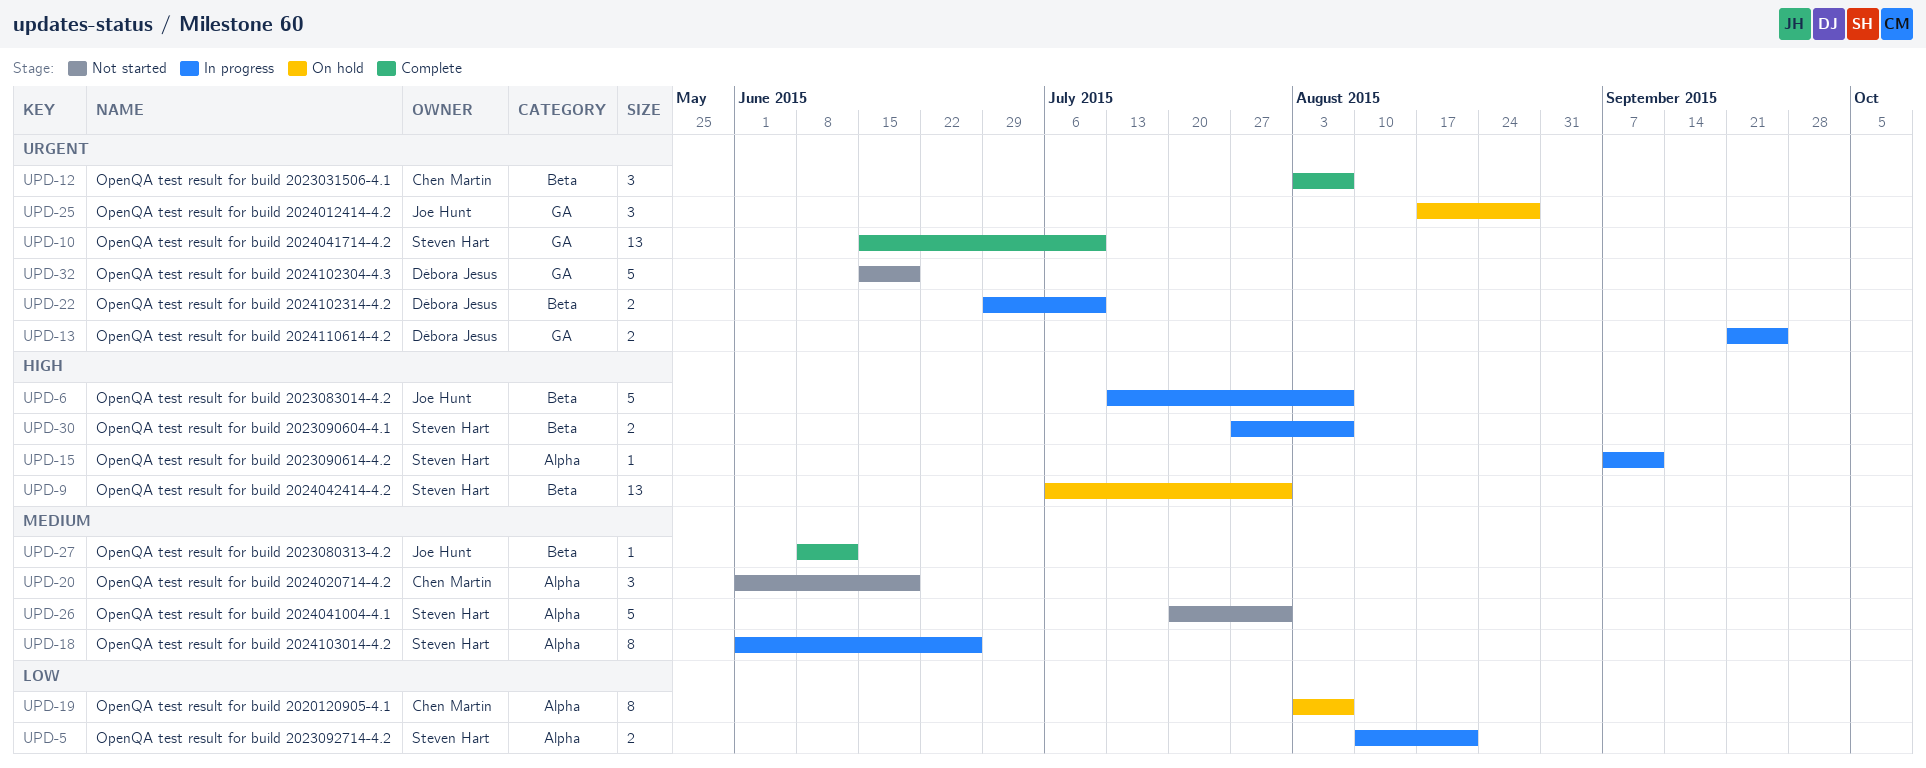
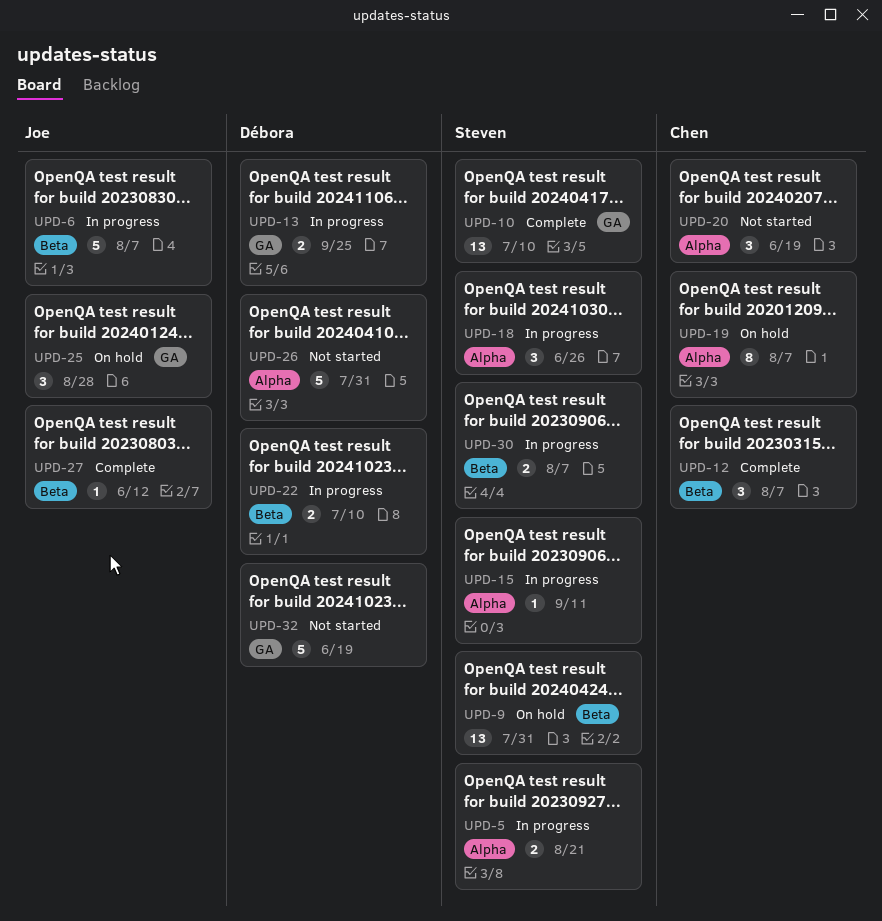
UPD-18, estimate: 8 -> 3
UPD-26, owner: Steven Hart -> Débora Jesus

